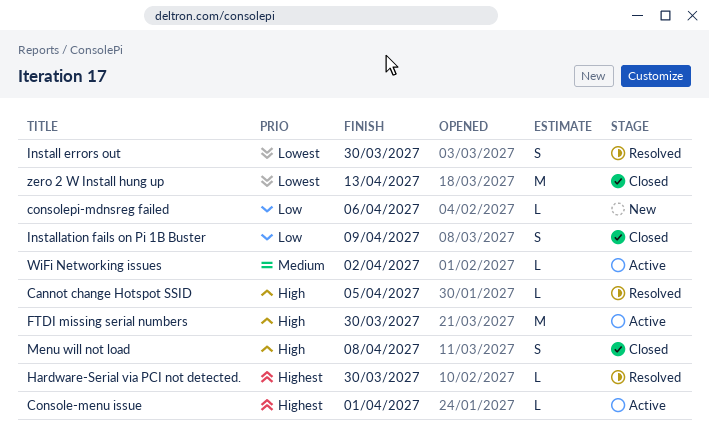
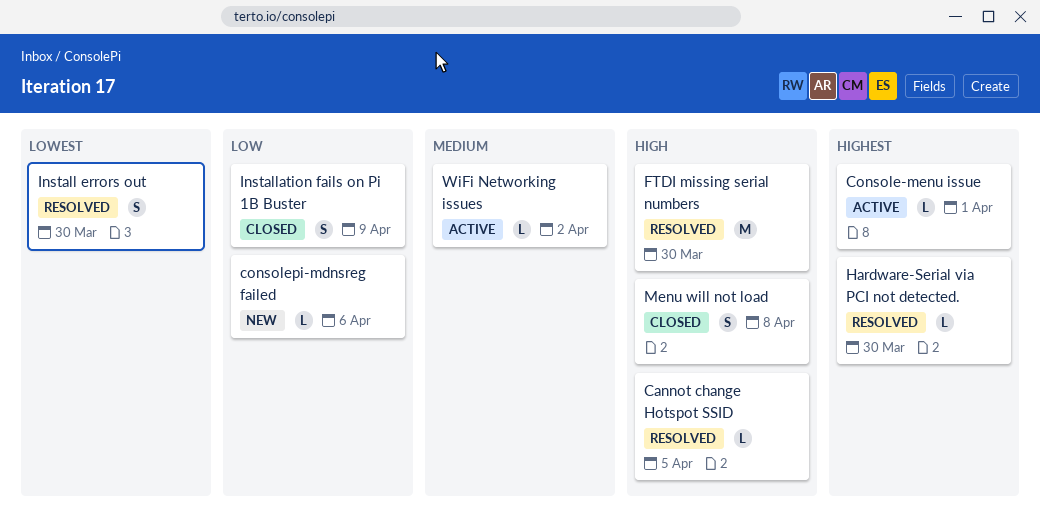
FTDI missing serial numbers, status: Active -> Resolved
zero 2 W Install hung up: present -> none

